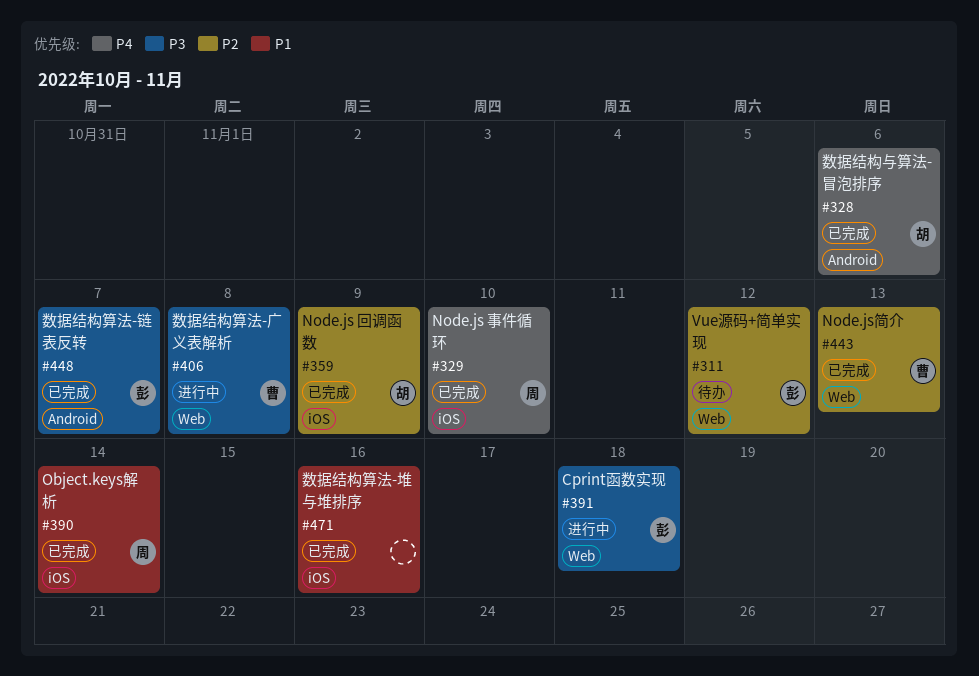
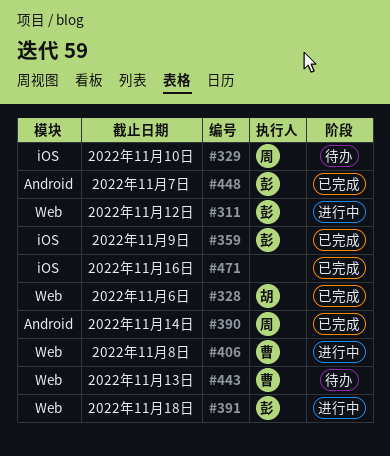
#311, status: 待办 -> 进行中
#328, label: Android -> Web
#329, status: 已完成 -> 待办
#359, owner: 胡 -> 彭
#390, label: iOS -> Android
#443, status: 已完成 -> 待办

